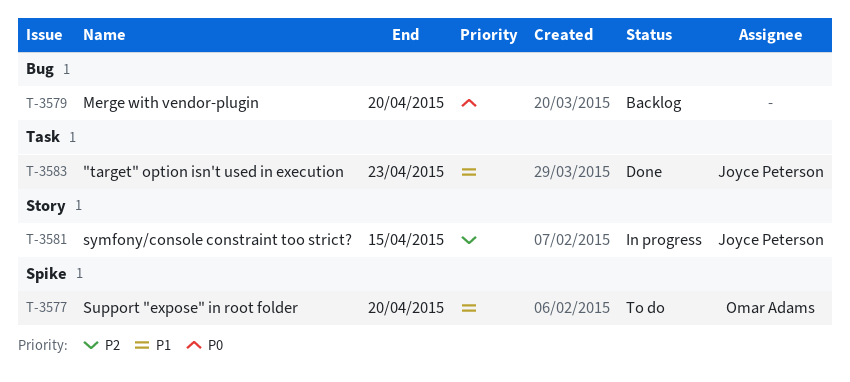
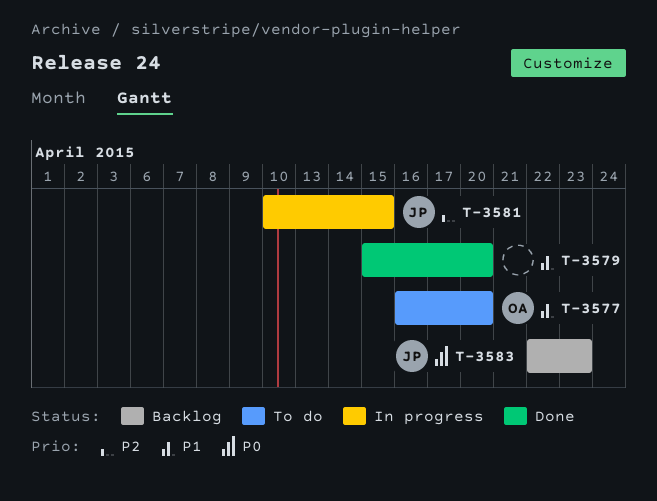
T-3579, status: Backlog -> Done
T-3579, priority: P0 -> P1
T-3583, status: Done -> Backlog
T-3583, priority: P1 -> P0

